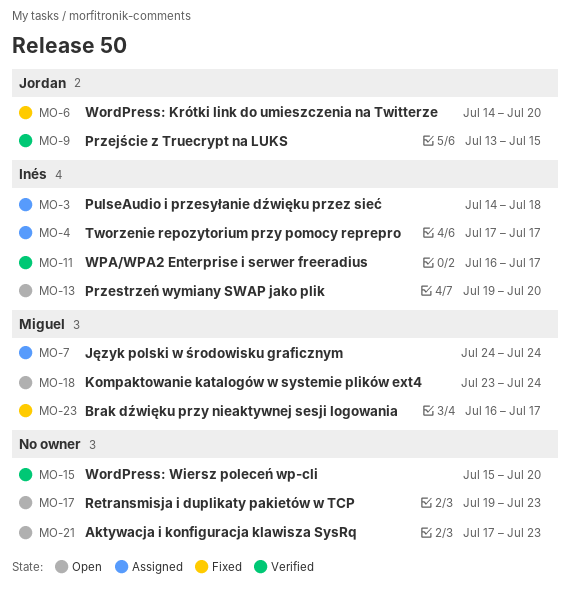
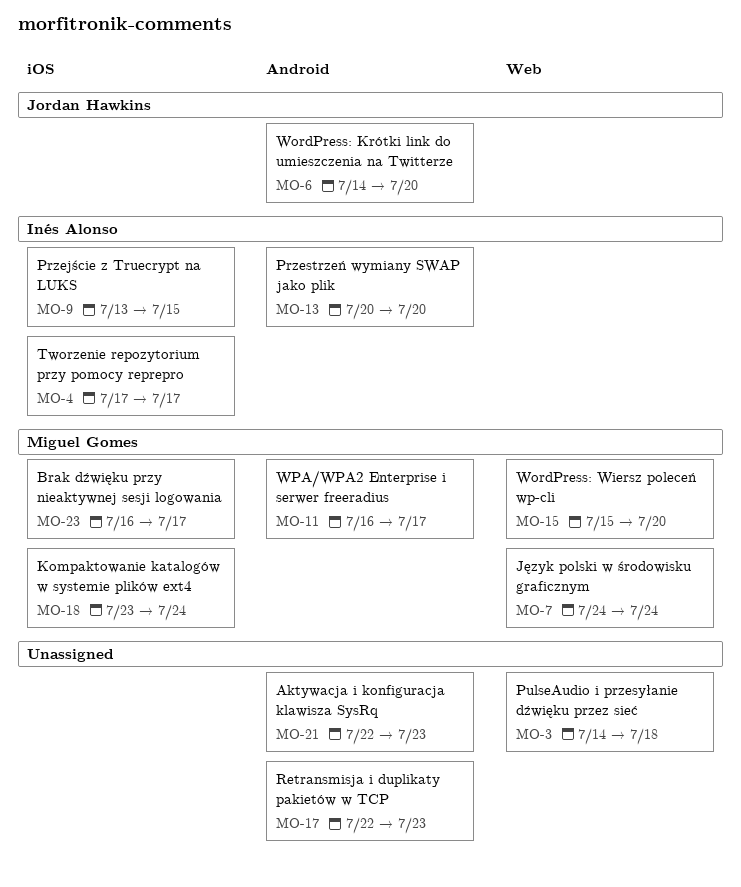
MO-3, owner: Inés Alonso -> none
MO-9, owner: Jordan Hawkins -> Inés Alonso
MO-11, owner: Inés Alonso -> Miguel Gomes
MO-13, start: Jul 19 -> Jul 20
MO-15, owner: none -> Miguel Gomes
MO-17, start: Jul 19 -> Jul 22
MO-21, start: Jul 17 -> Jul 22

